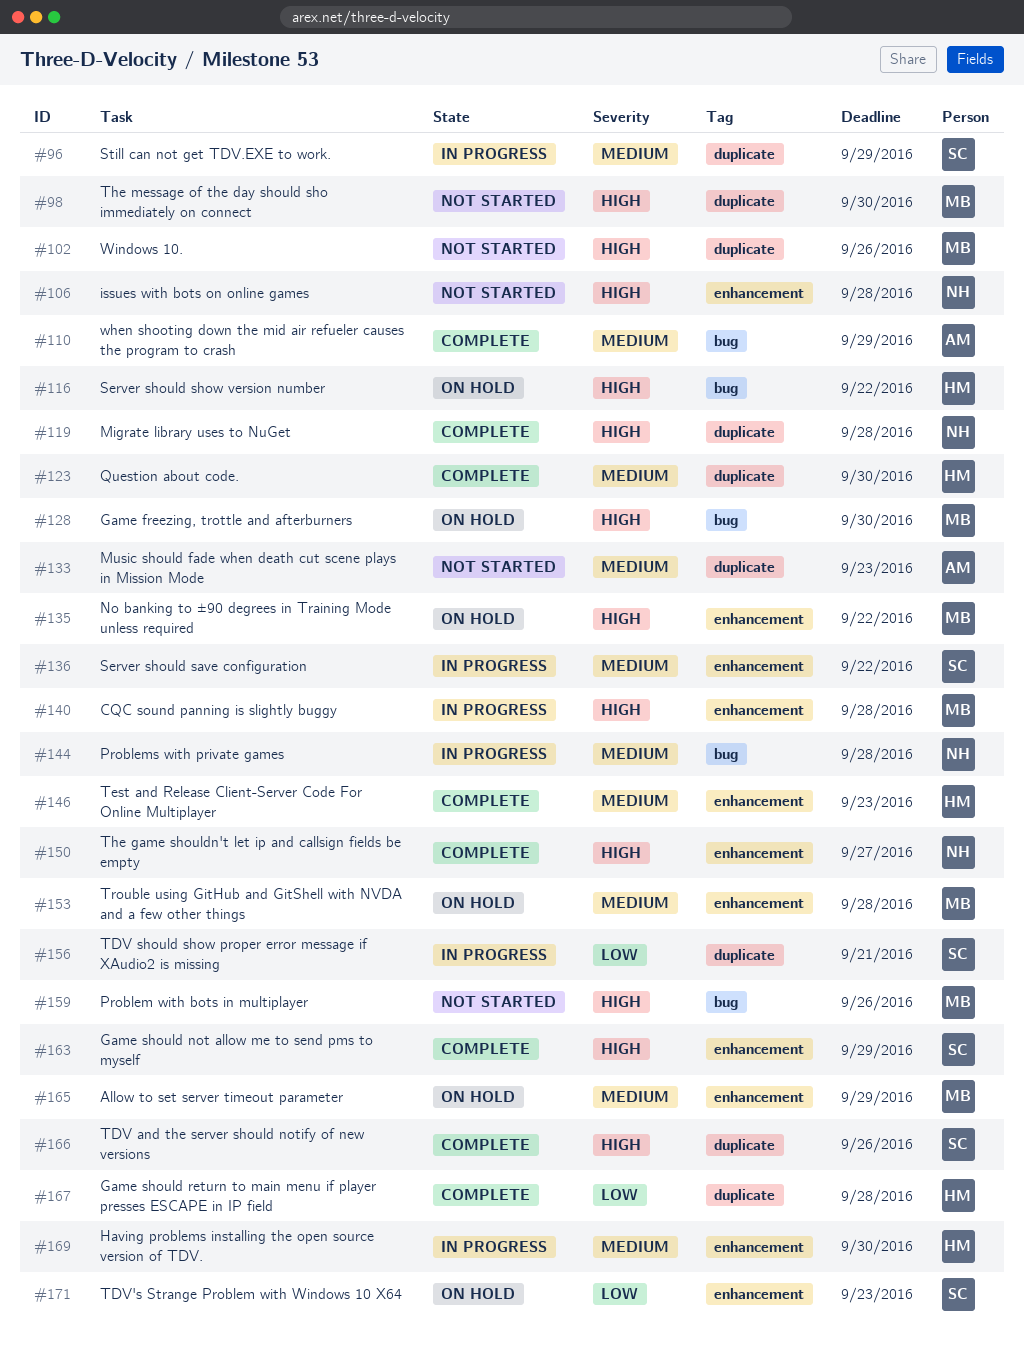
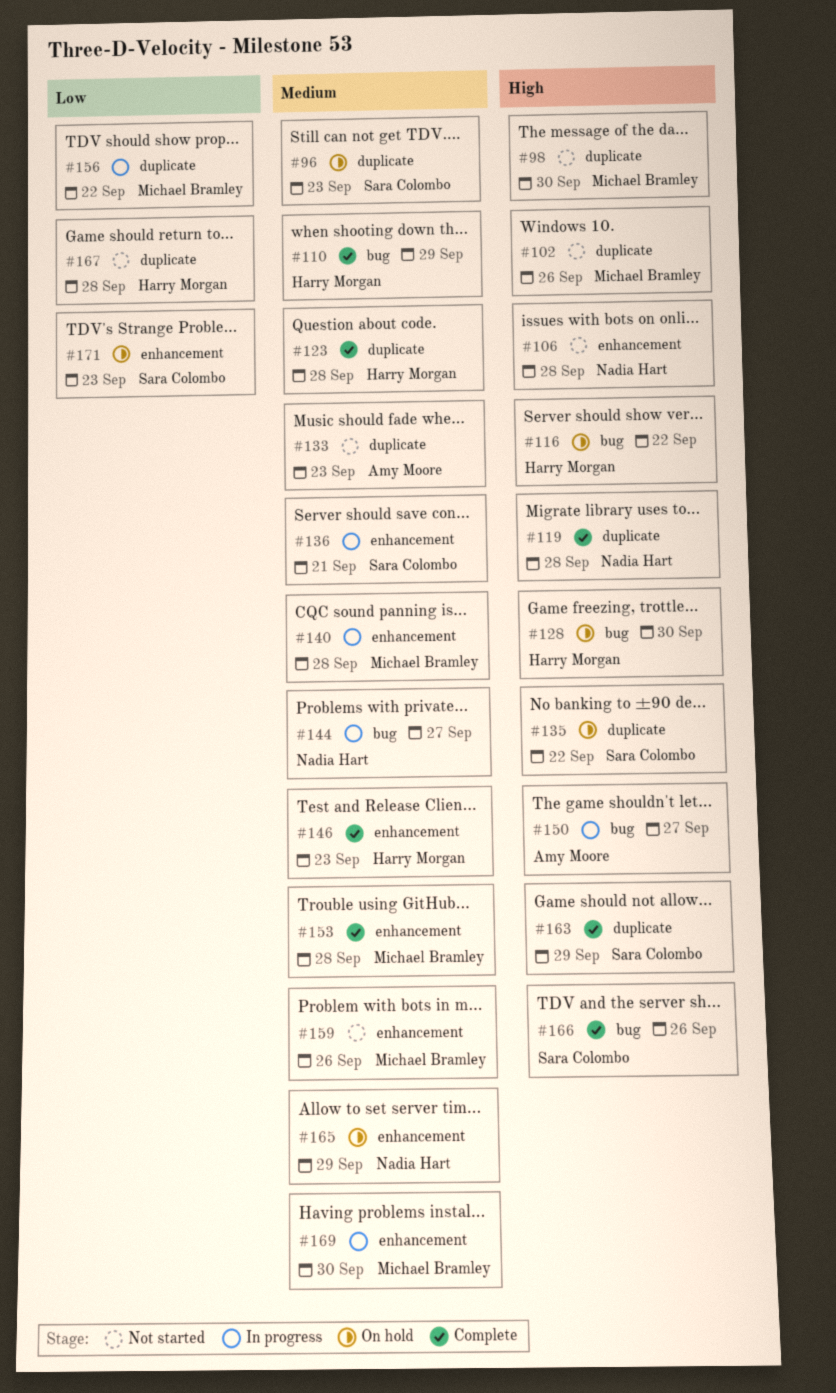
#96, status: In progress -> On hold
#96, due: Sep 29 -> Sep 23
#110, owner: Amy Moore -> Harry Morgan
#123, due: Sep 30 -> Sep 28
#128, owner: Michael Bramley -> Harry Morgan
#135, owner: Michael Bramley -> Sara Colombo
#135, label: enhancement -> duplicate
#136, due: Sep 22 -> Sep 21
#140, priority: High -> Medium
#144, due: Sep 28 -> Sep 27
#150, status: Complete -> In progress
#150, owner: Nadia Hart -> Amy Moore
#150, label: enhancement -> bug
#153, status: On hold -> Complete
#156, owner: Sara Colombo -> Michael Bramley
#156, due: Sep 21 -> Sep 22
#159, priority: High -> Medium
#159, label: bug -> enhancement
#163, label: enhancement -> duplicate
#165, owner: Michael Bramley -> Nadia Hart
#166, label: duplicate -> bug
#167, status: Complete -> Not started
#169, owner: Harry Morgan -> Michael Bramley

